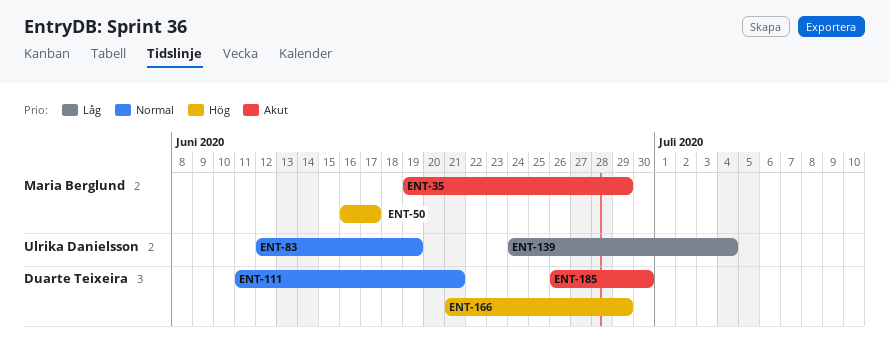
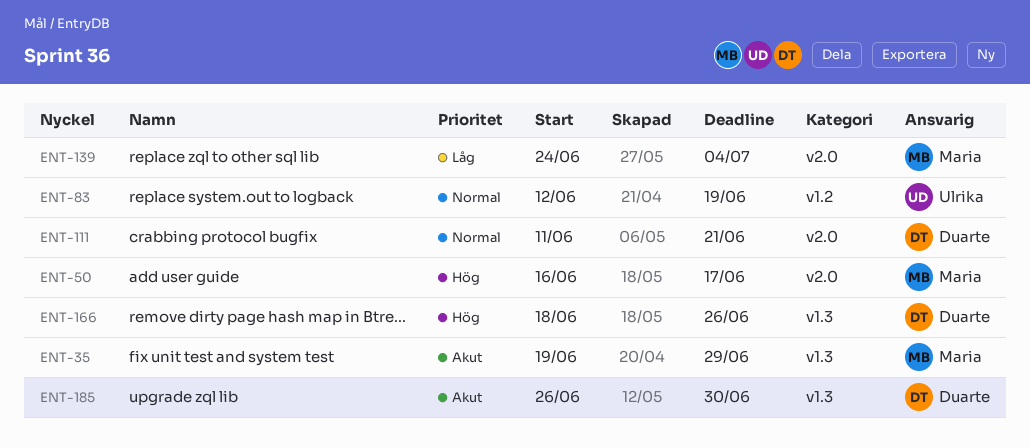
ENT-139, owner: Ulrika Danielsson -> Maria Berglund
ENT-166, start: Jun 21 -> Jun 18
ENT-166, due: Jun 29 -> Jun 26

